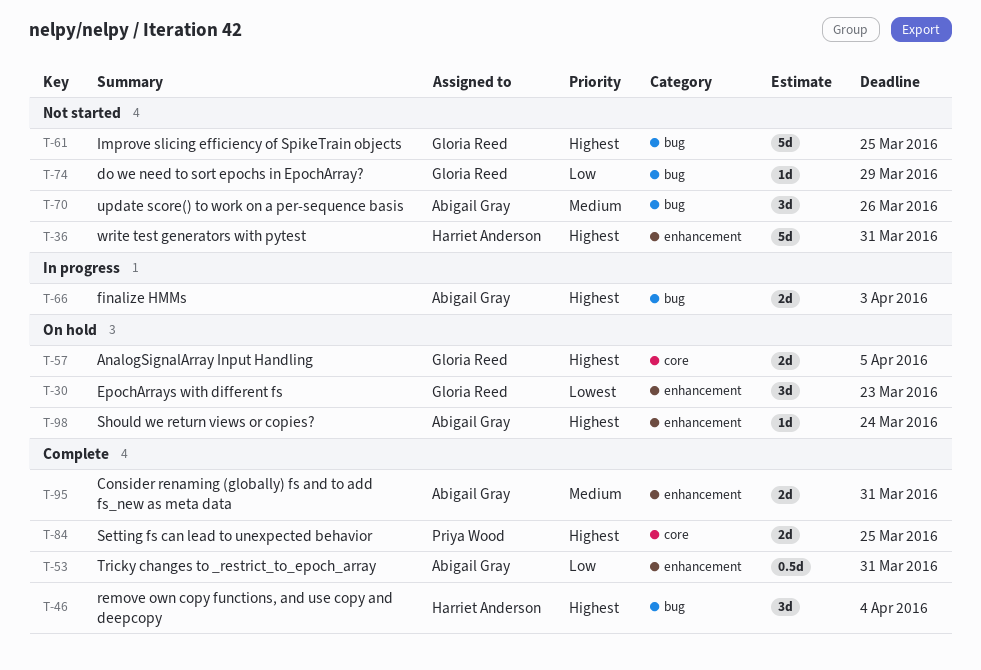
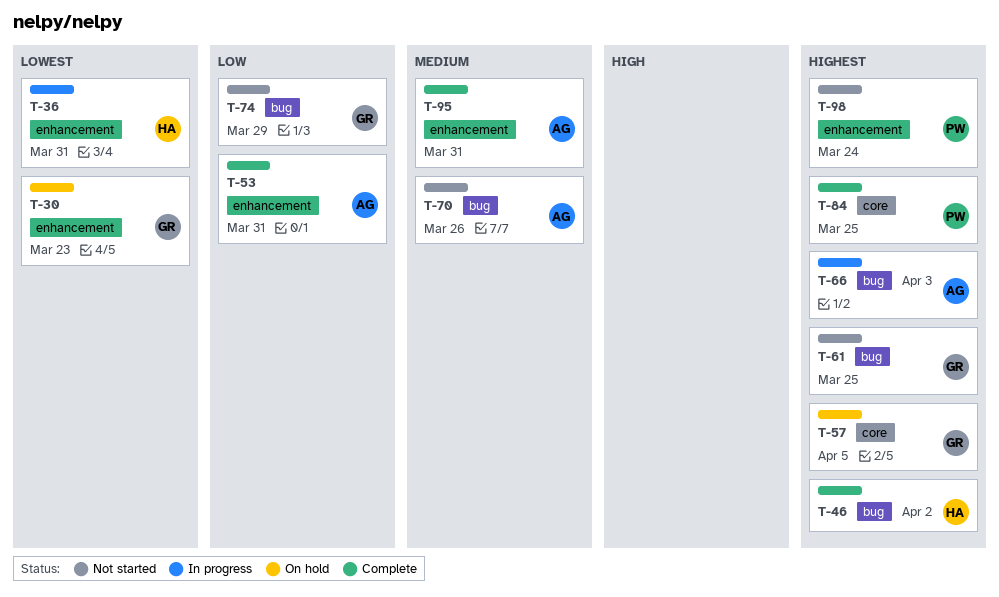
T-36, status: Not started -> In progress
T-36, priority: Highest -> Lowest
T-46, due: Apr 4 -> Apr 2
T-98, status: On hold -> Not started
T-98, owner: Abigail Gray -> Priya Wood

